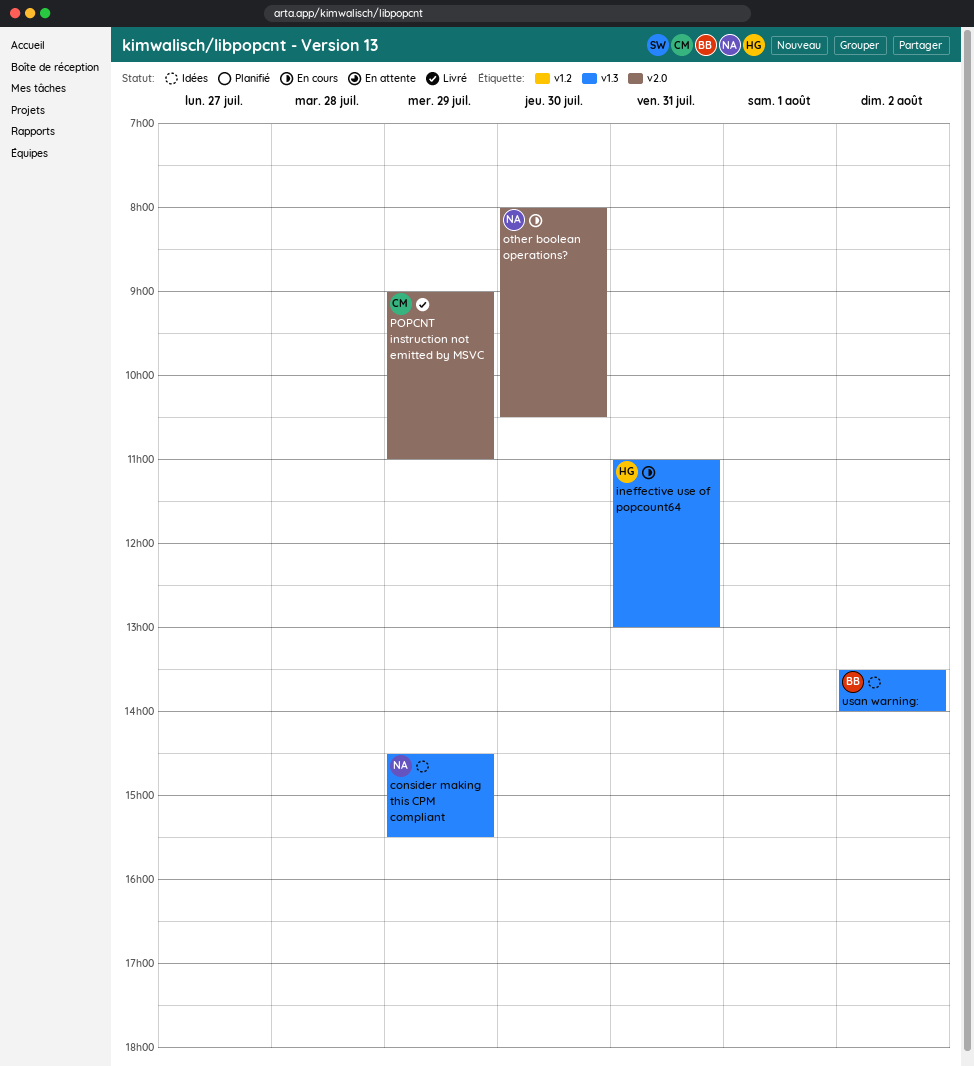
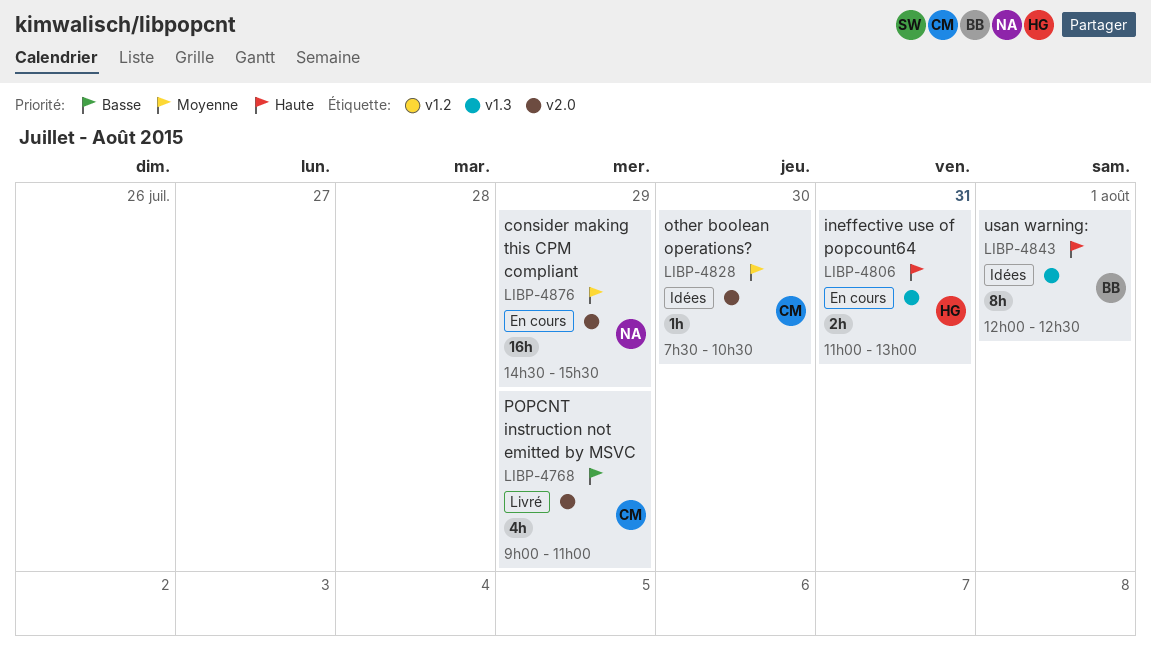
consider making this CPM compliant, status: Idées -> En cours
consider making this CPM compliant, label: v1.3 -> v2.0
other boolean operations?, status: En cours -> Idées
other boolean operations?, owner: NA -> CM
other boolean operations?, begins: 08:00 -> 07:30
usan warning:, day: Aug 2 -> Aug 1
usan warning:, begins: 13:30 -> 12:00
usan warning:, ends: 14:00 -> 12:30

